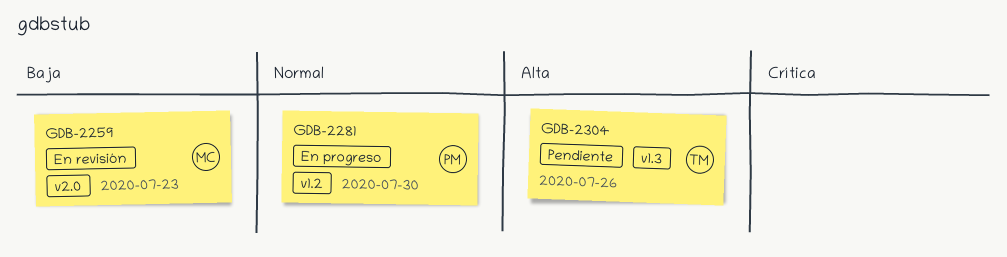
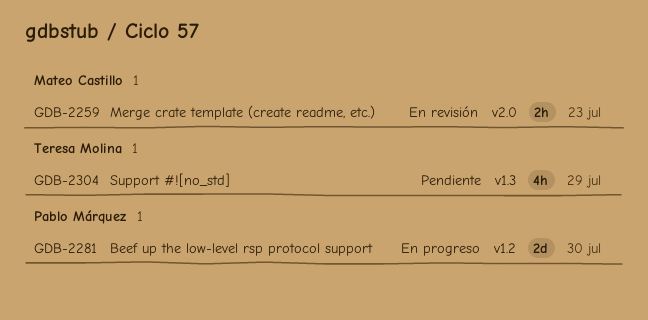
GDB-2304, due: Jul 26 -> Jul 29

